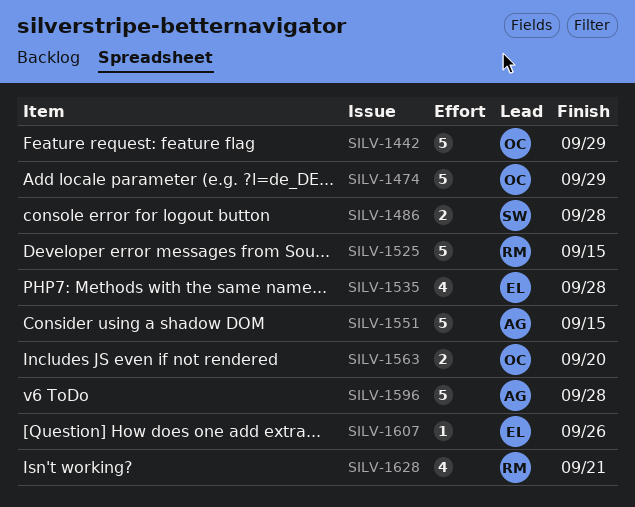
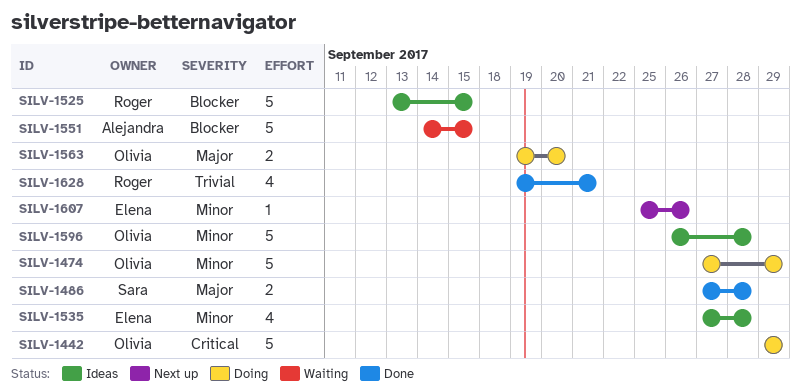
SILV-1596, owner: Alejandra -> Olivia

